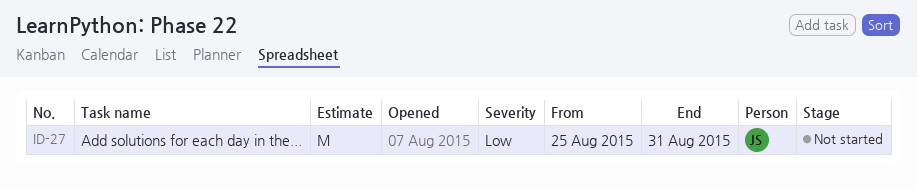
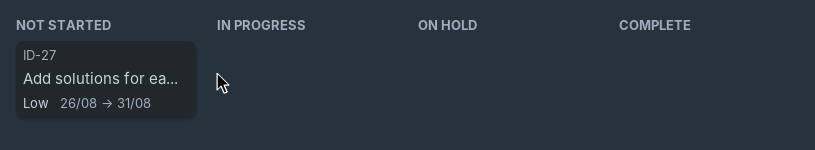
ID-27, start: Aug 25 -> Aug 26

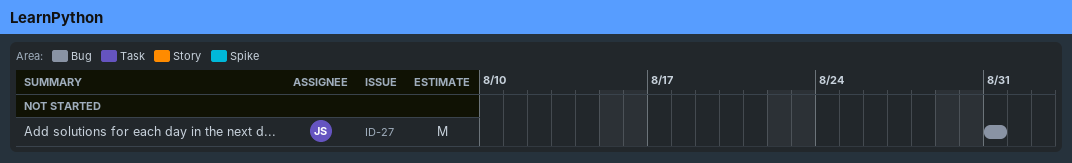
ID-27, start: Aug 26 -> Aug 31

